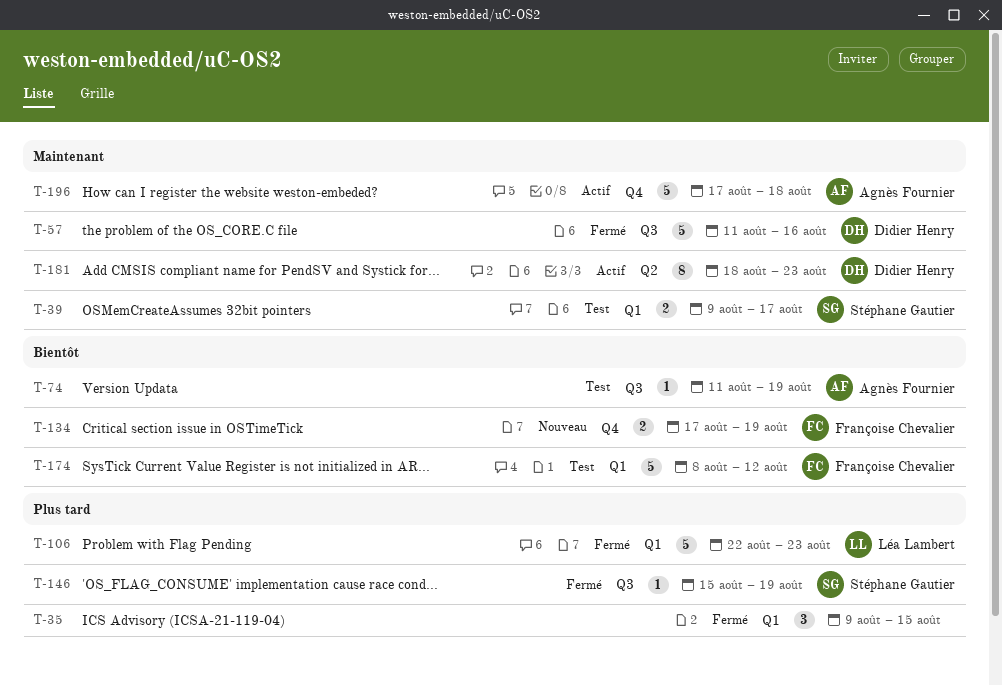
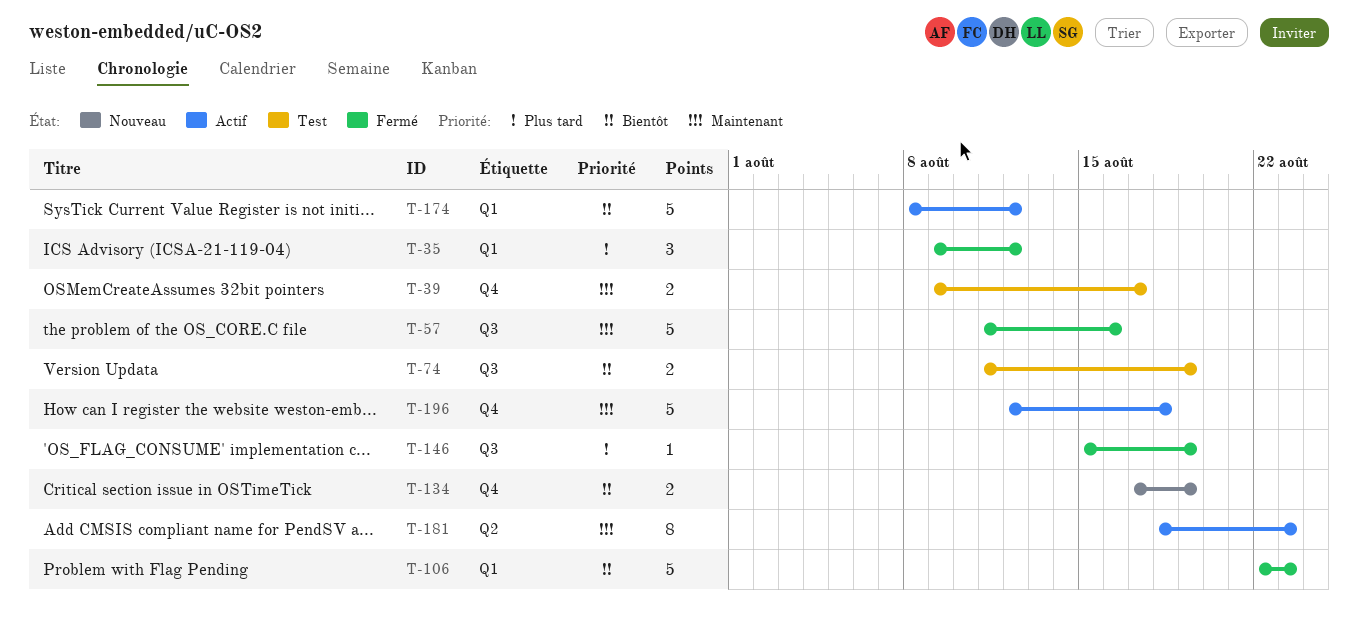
T-35, due: Aug 15 -> Aug 12
T-39, label: Q1 -> Q4
T-74, estimate: 1 -> 2
T-106, priority: Plus tard -> Bientôt
T-174, status: Test -> Actif
T-196, start: Aug 17 -> Aug 12

